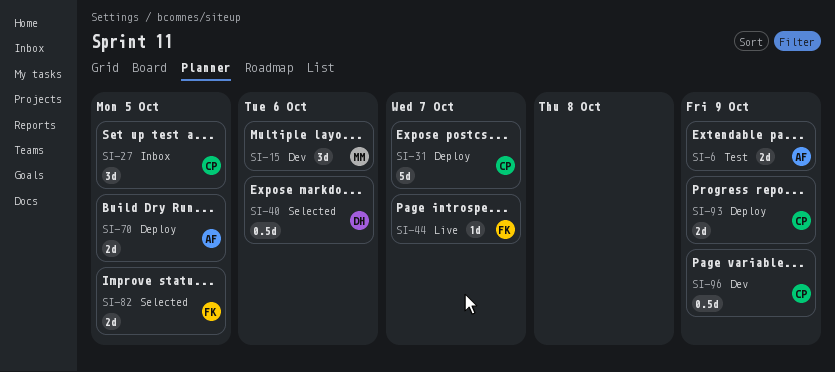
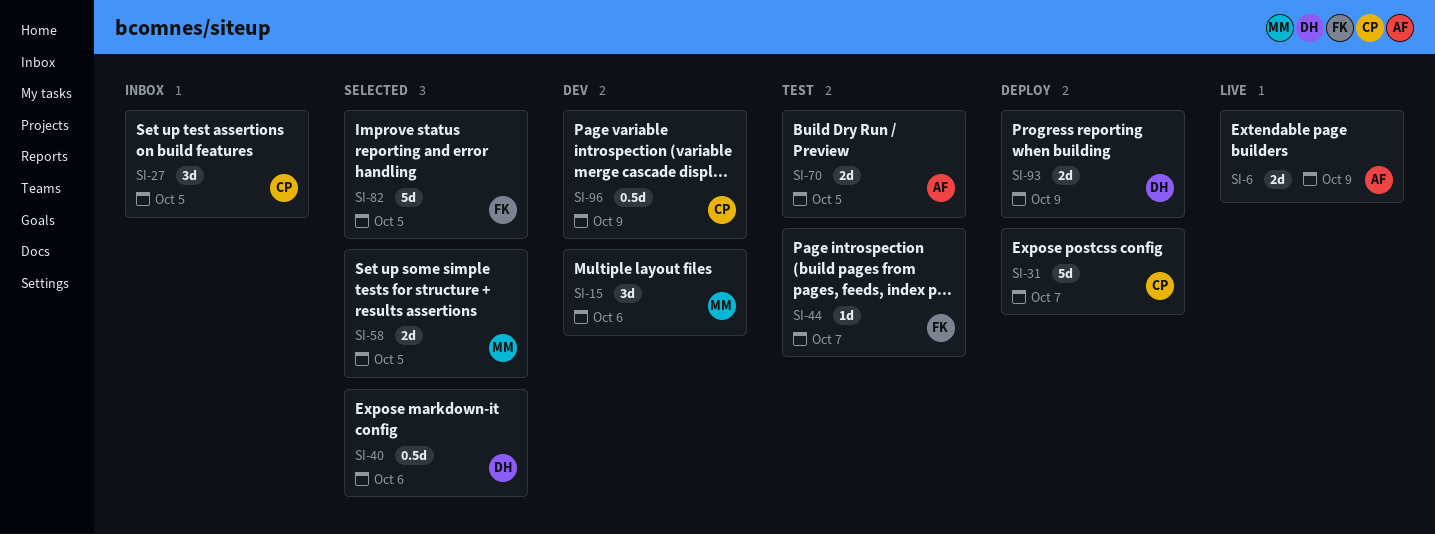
SI-6, status: Test -> Live
SI-44, status: Live -> Test
SI-58: none -> present
SI-70, status: Deploy -> Test
SI-82, estimate: 2d -> 5d
SI-93, owner: CP -> DH

